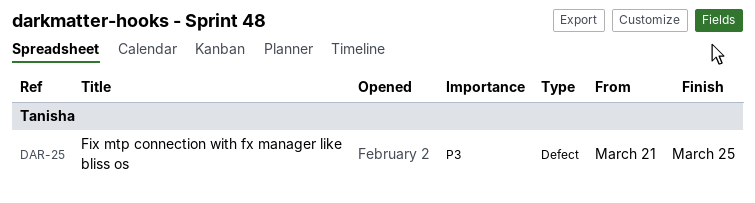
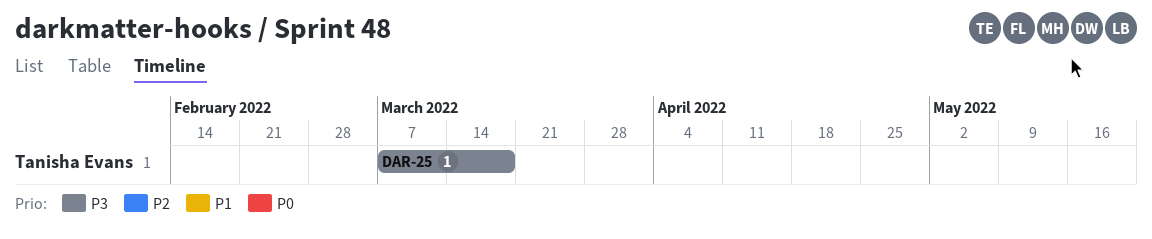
DAR-25, start: Mar 21 -> Mar 7
DAR-25, due: Mar 25 -> Mar 18

